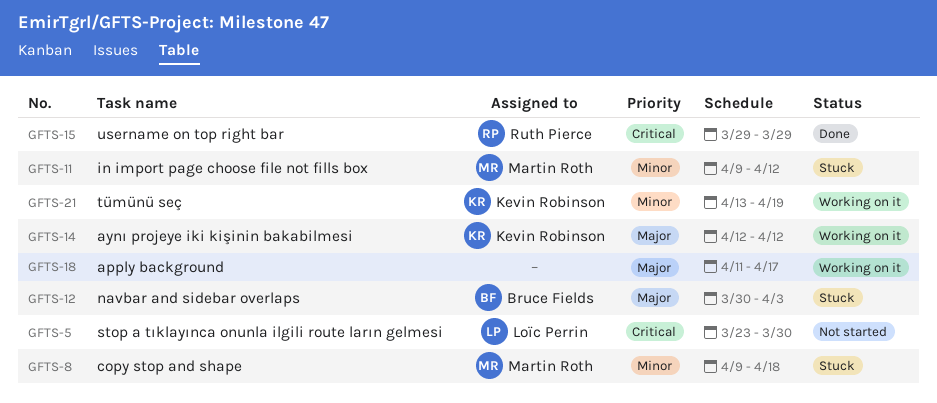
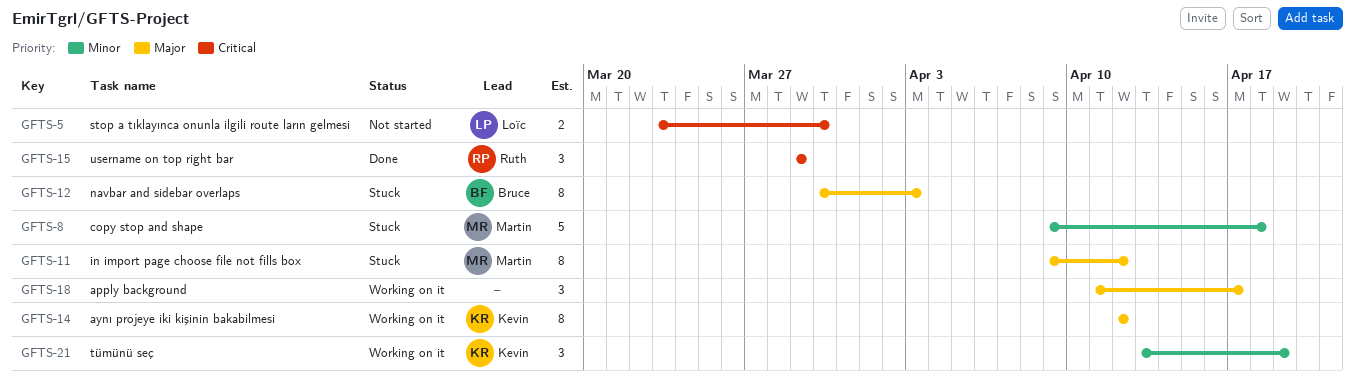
GFTS-11, priority: Minor -> Major

